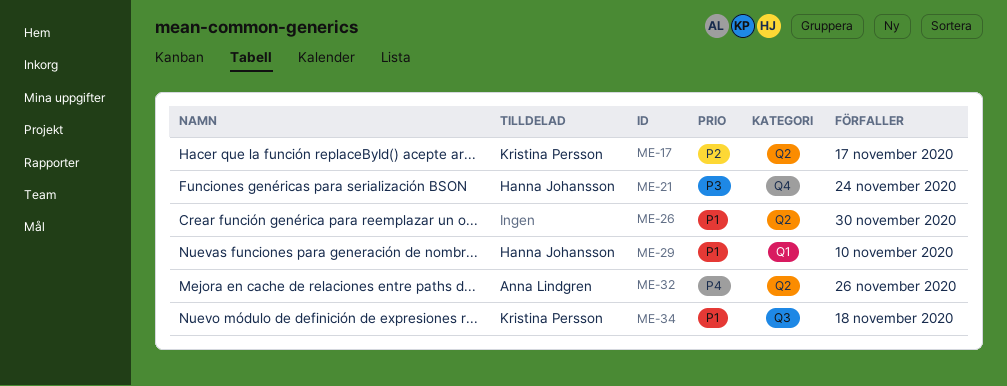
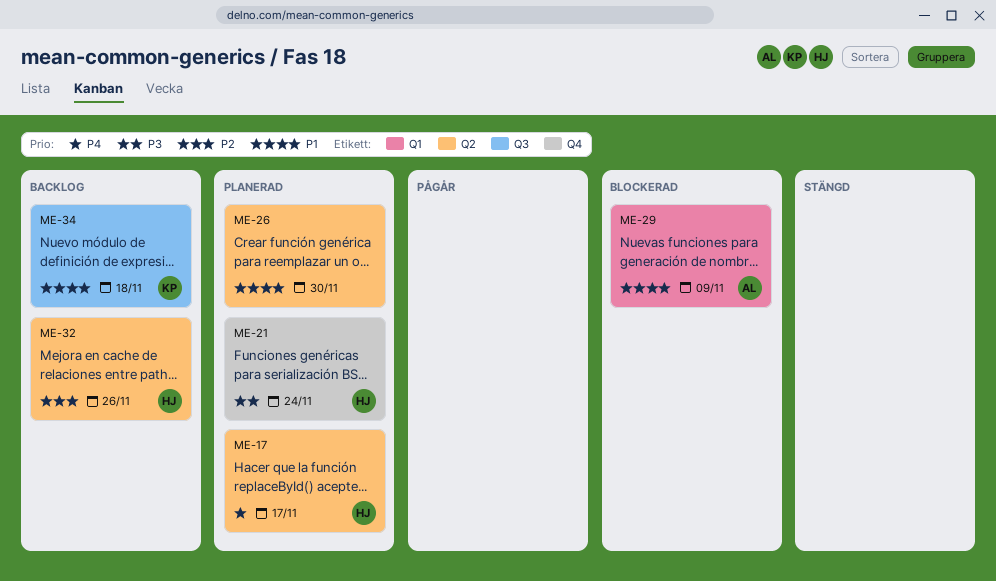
ME-17, owner: Kristina Persson -> Hanna Johansson
ME-17, priority: P2 -> P4
ME-29, owner: Hanna Johansson -> Anna Lindgren
ME-29, due: Nov 10 -> Nov 9
ME-32, owner: Anna Lindgren -> Hanna Johansson
ME-32, priority: P4 -> P2

